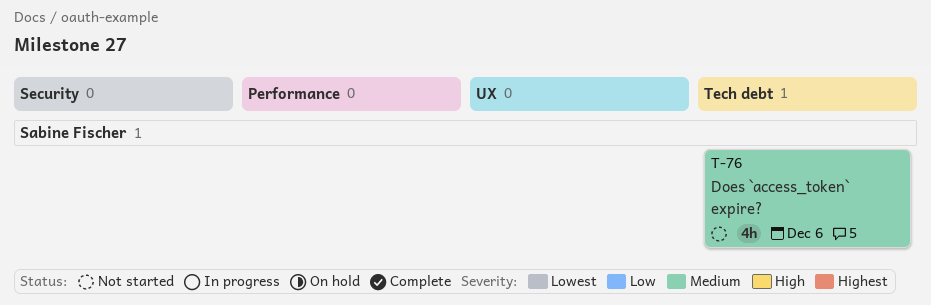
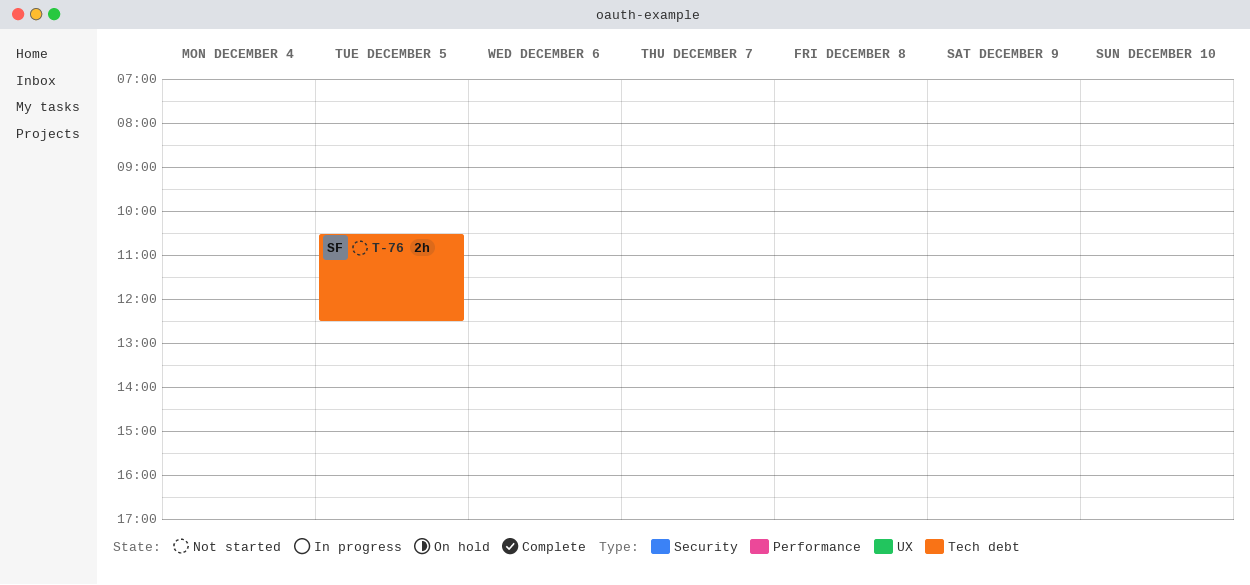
T-76, estimate: 4h -> 2h
T-76, day: Dec 6 -> Dec 5

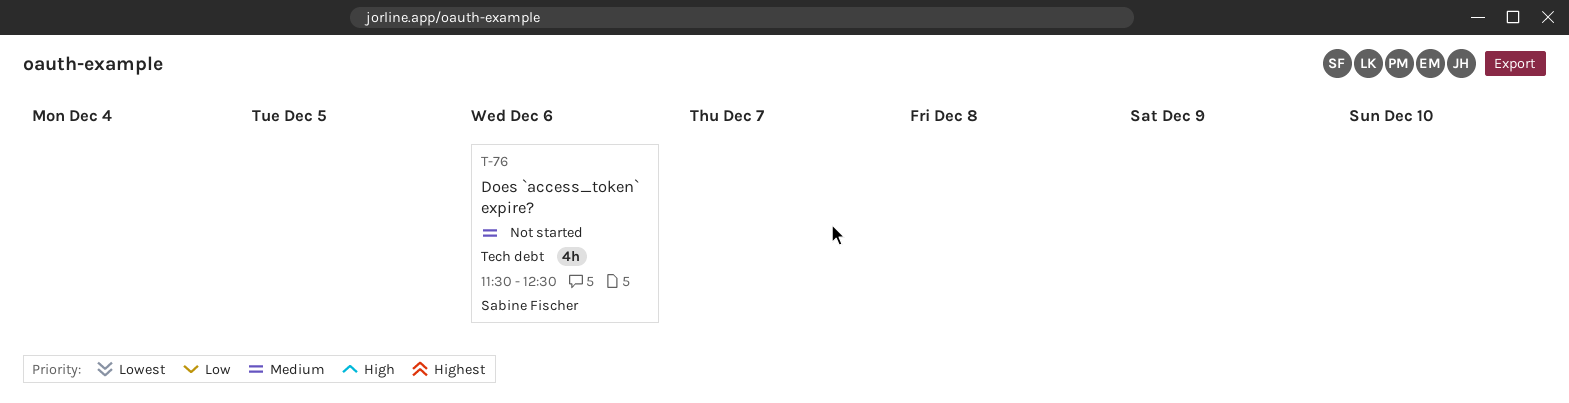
T-76, estimate: 2h -> 4h
T-76, day: Dec 5 -> Dec 6
T-76, begins: 10:30 -> 11:30

